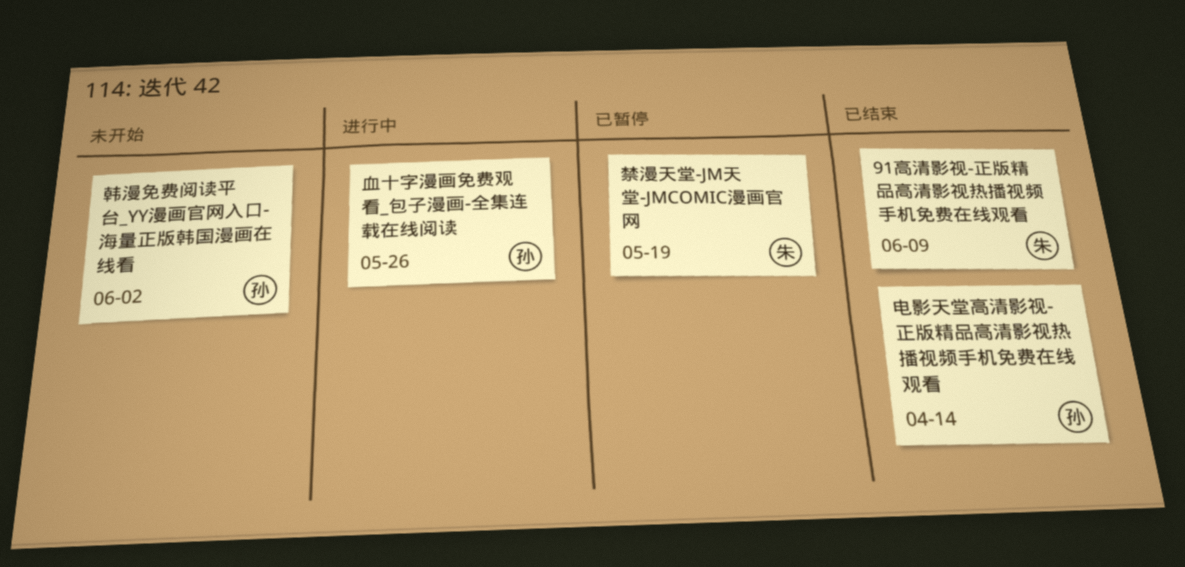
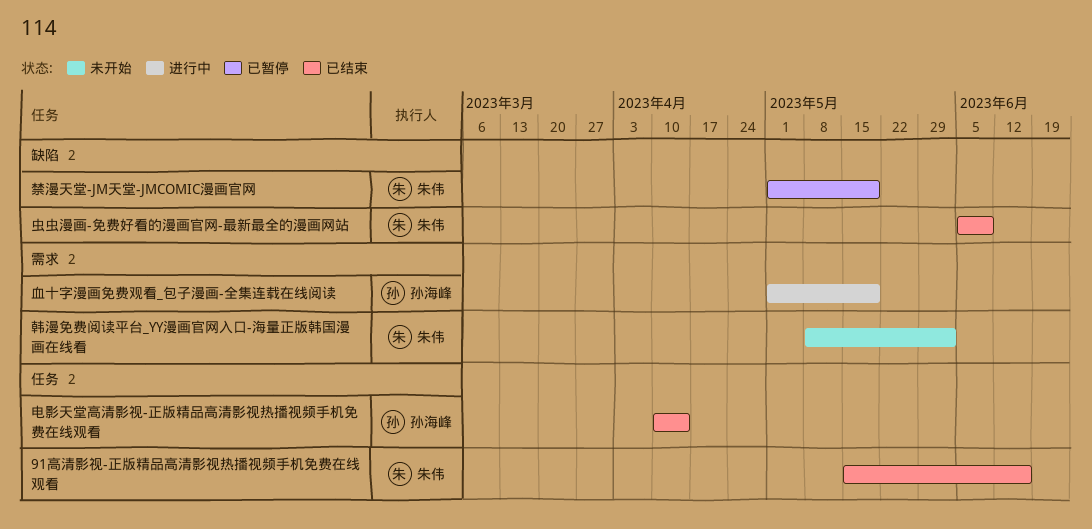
91高清影视-正版精品高清影视热播视频手机免费在线观看, due: Jun 9 -> Jun 16
虫虫漫画-免费好看的漫画官网-最新最全的漫画网站: none -> present
血十字漫画免费观看_包子漫画-全集连载在线阅读, due: May 26 -> May 19
韩漫免费阅读平台_YY漫画官网入口-海量正版韩国漫画在线看, owner: 孙海峰 -> 朱伟

